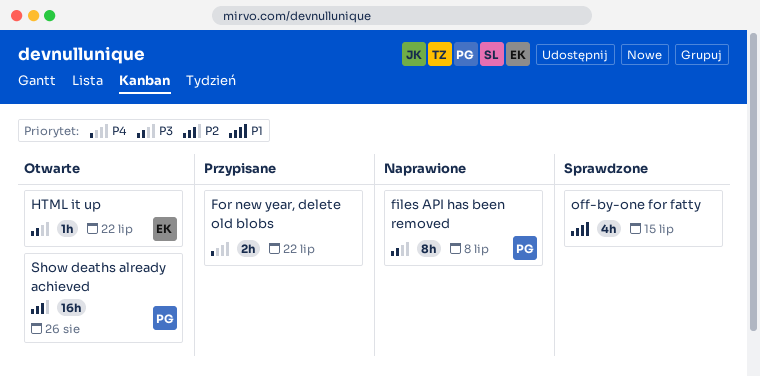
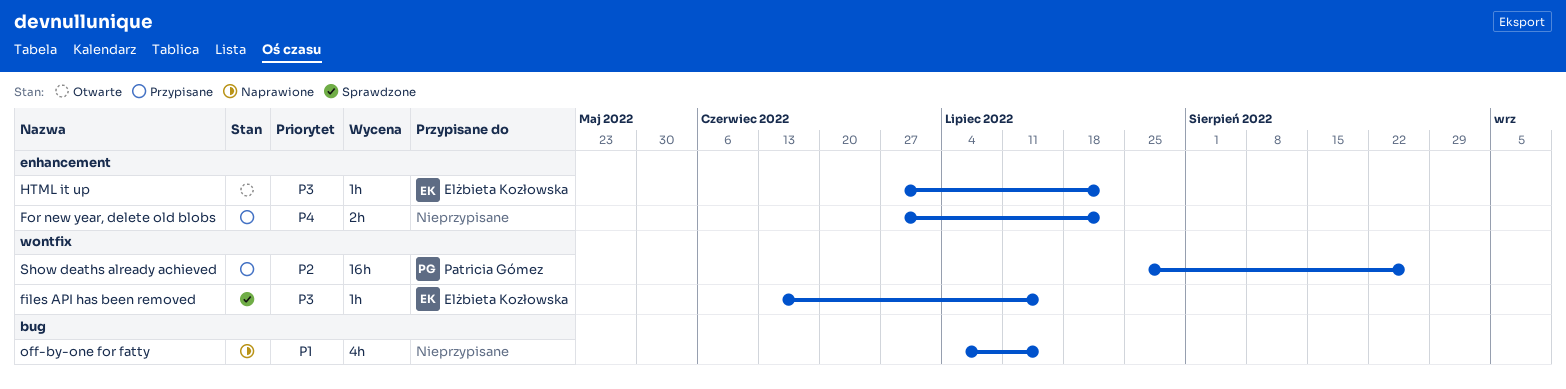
files API has been removed, status: Naprawione -> Sprawdzone
files API has been removed, owner: Patricia Gómez -> Elżbieta Kozłowska
files API has been removed, estimate: 8h -> 1h
files API has been removed, due: Jul 8 -> Jul 15
off-by-one for fatty, status: Sprawdzone -> Naprawione
Show deaths already achieved, status: Otwarte -> Przypisane

